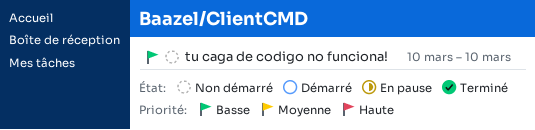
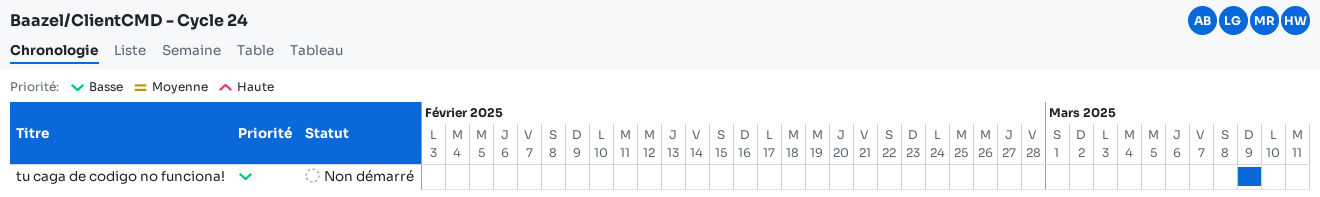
tu caga de codigo no funciona!, start: Mar 10 -> Mar 9
tu caga de codigo no funciona!, due: Mar 10 -> Mar 9

